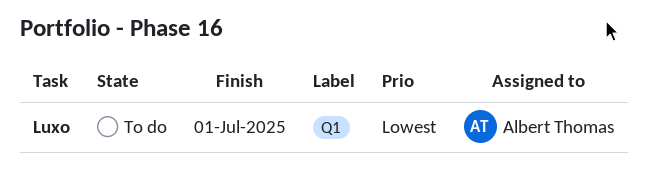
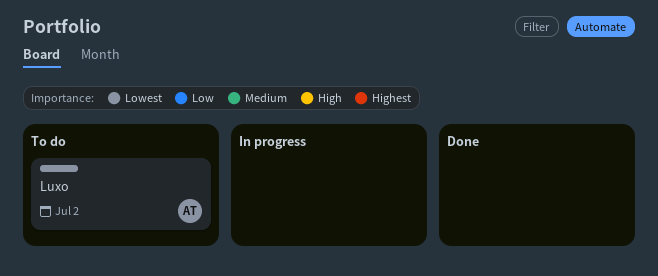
Luxo, due: Jul 1 -> Jul 2

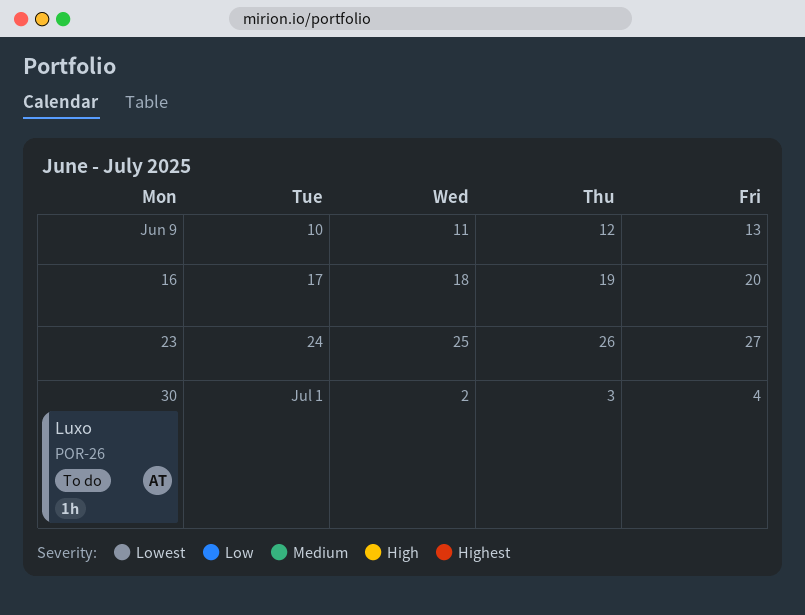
Luxo, due: Jul 2 -> Jun 30

